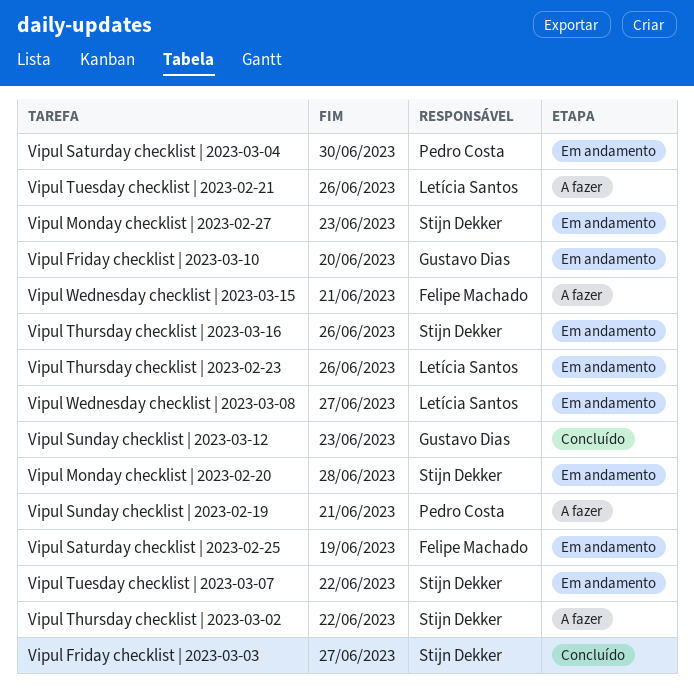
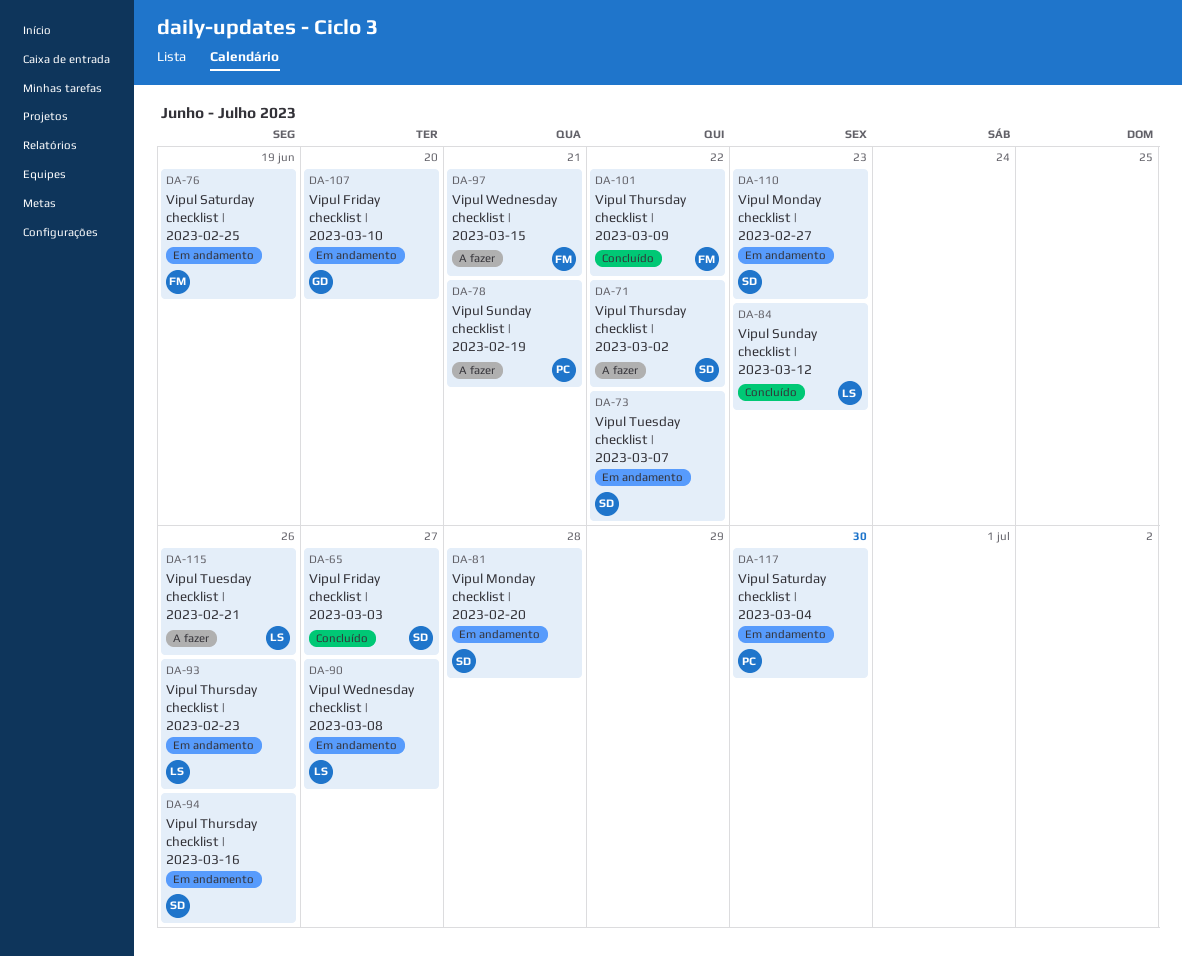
Vipul Sunday checklist | 2023-03-12, owner: Gustavo Dias -> Letícia Santos
Vipul Thursday checklist | 2023-03-09: none -> present

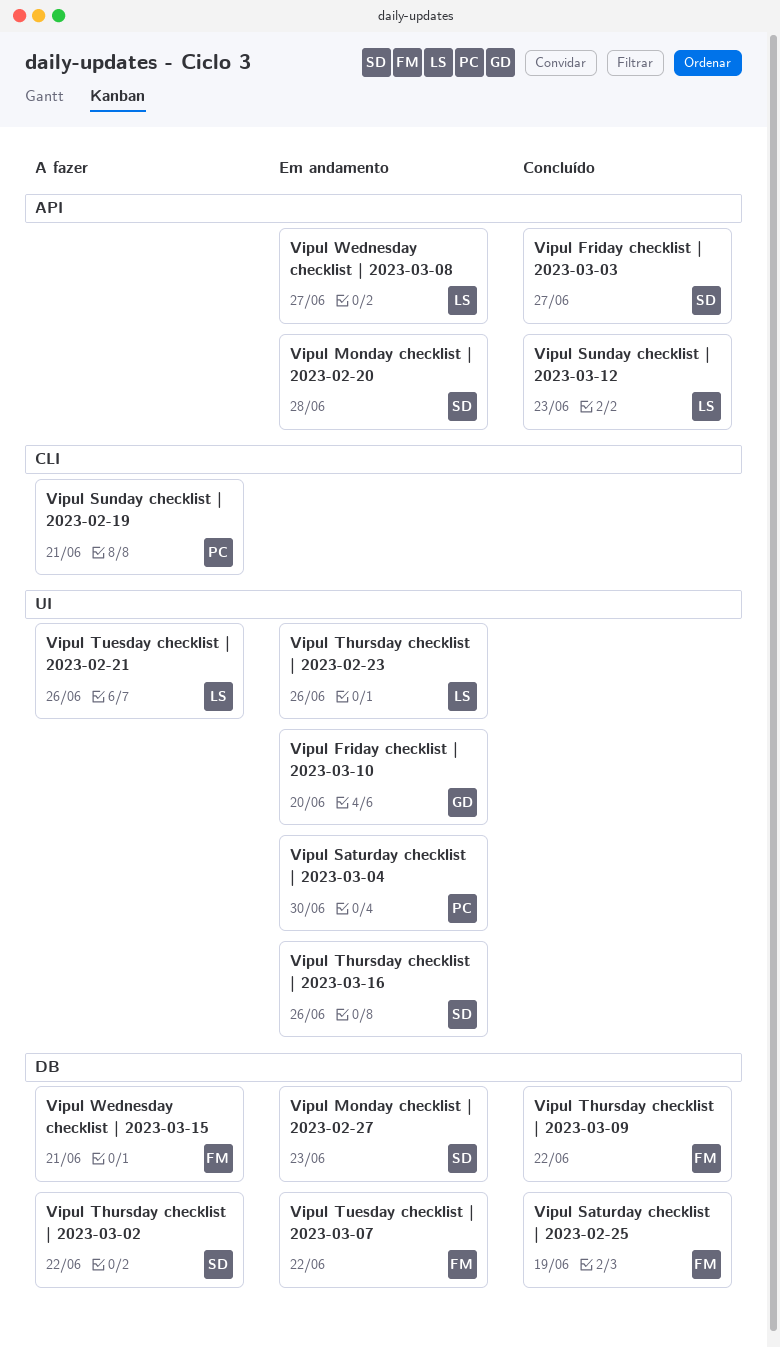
Vipul Saturday checklist | 2023-02-25, status: Em andamento -> Concluído
Vipul Tuesday checklist | 2023-03-07, owner: SD -> FM

